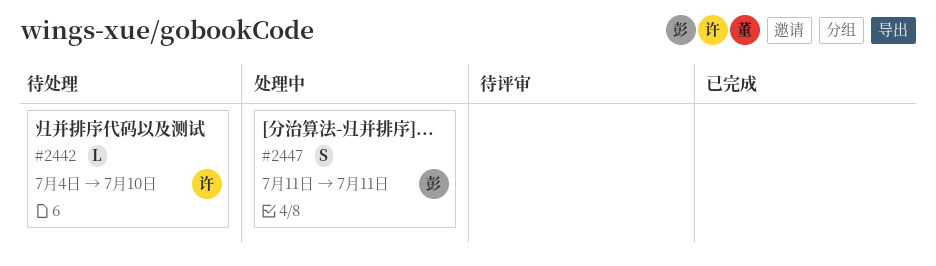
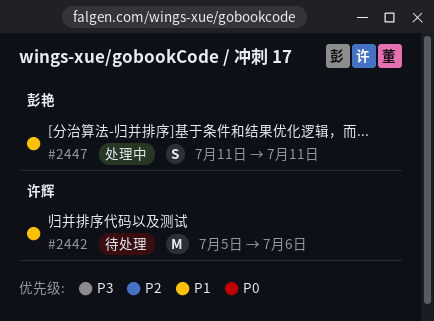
#2442, estimate: L -> M
#2442, start: Jul 4 -> Jul 5
#2442, due: Jul 10 -> Jul 6

